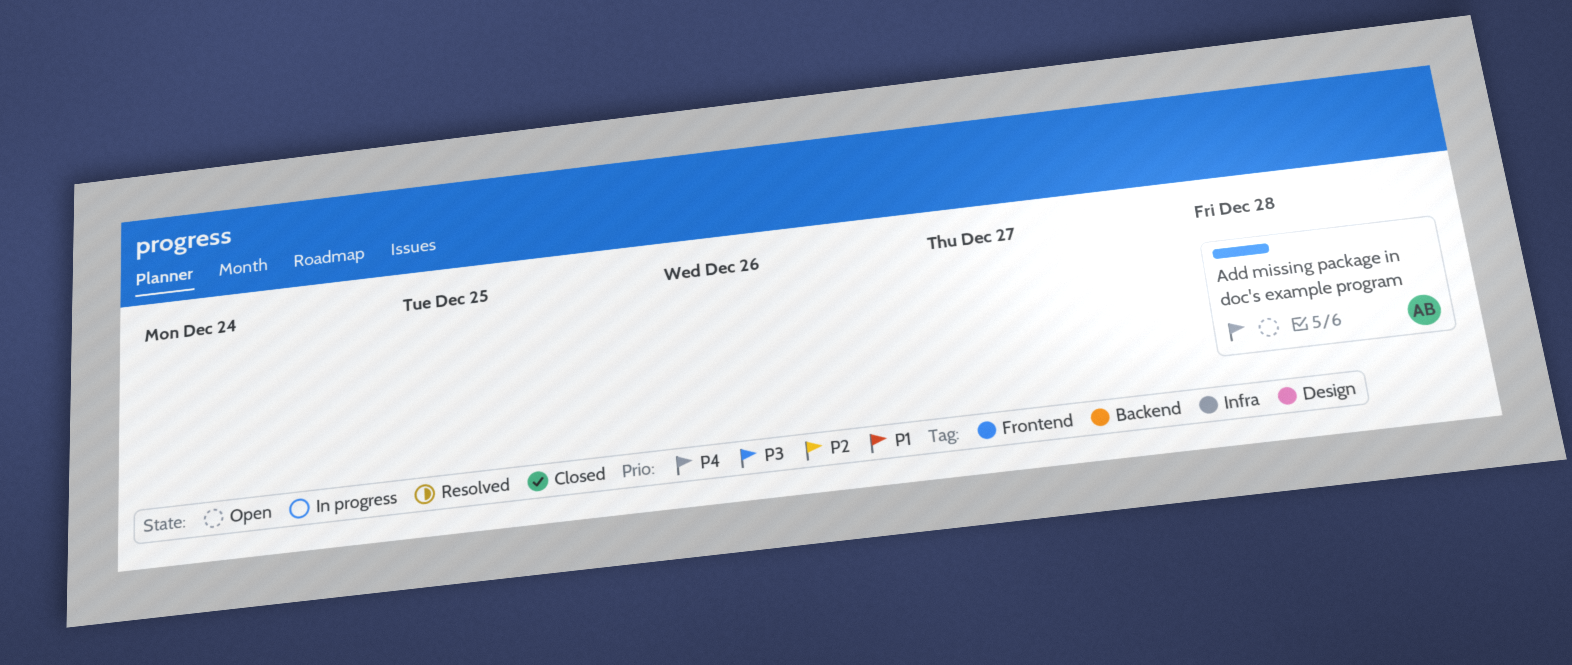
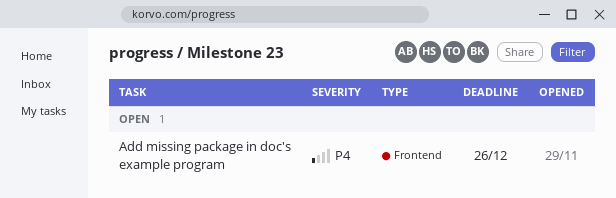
Add missing package in doc's example program, due: Dec 28 -> Dec 26

